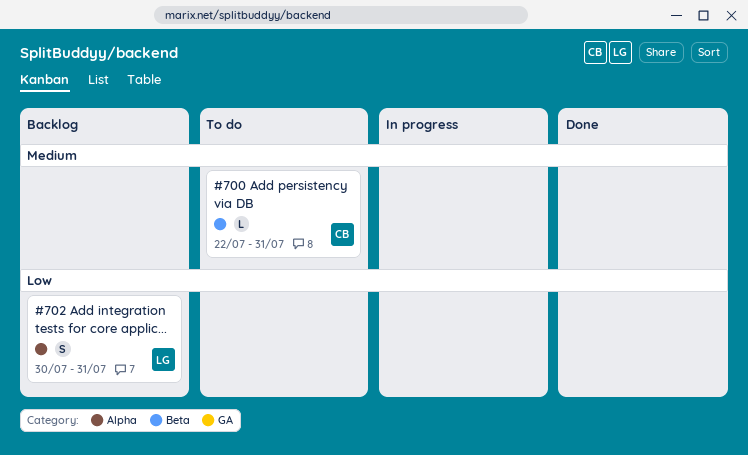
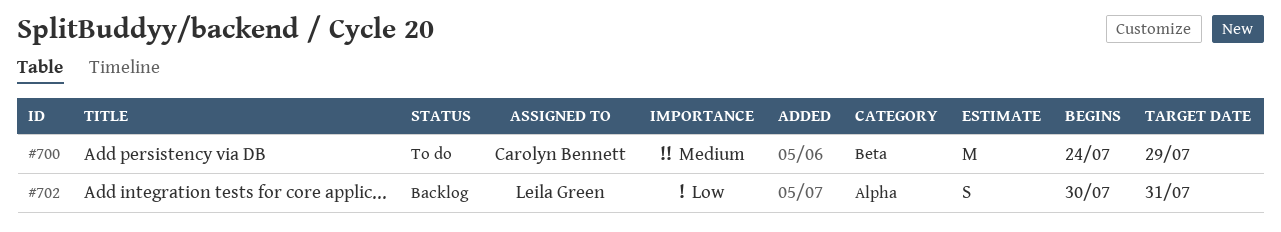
#700, estimate: L -> M
#700, start: Jul 22 -> Jul 24
#700, due: Jul 31 -> Jul 29

